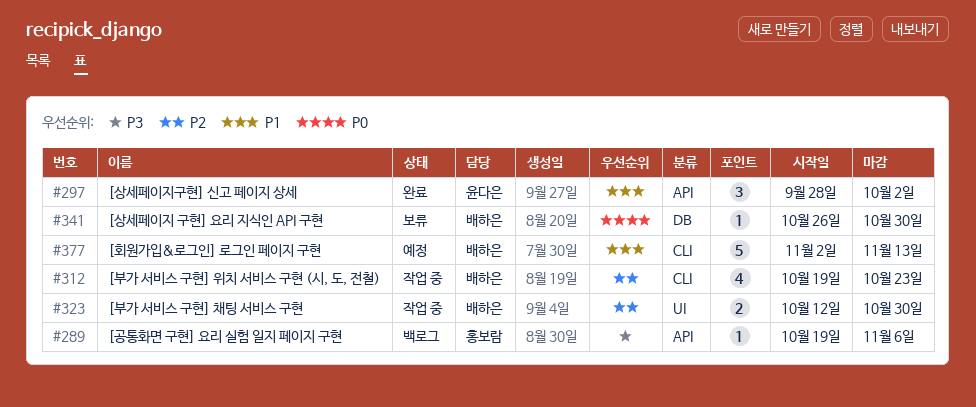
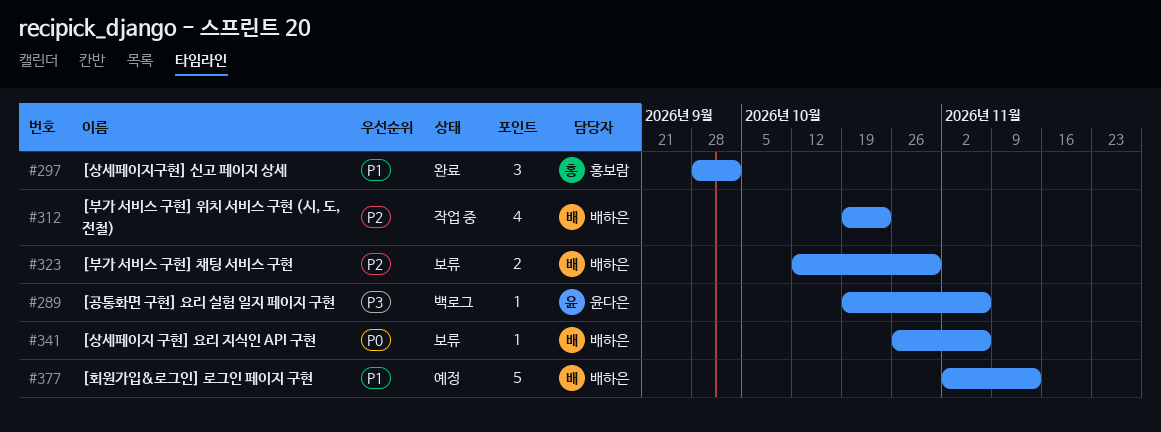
#289, owner: 홍보람 -> 윤다은
#297, owner: 윤다은 -> 홍보람
#323, status: 작업 중 -> 보류
#341, due: Oct 30 -> Nov 6

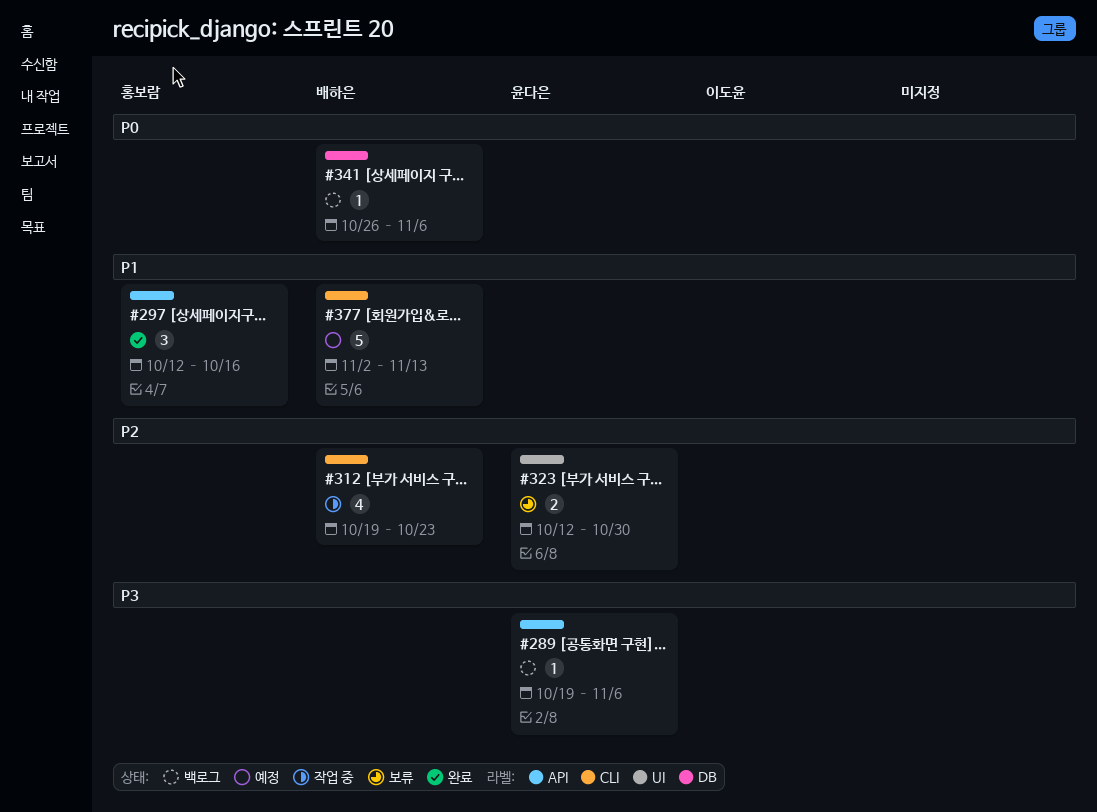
#297, start: Sep 28 -> Oct 12
#297, due: Oct 2 -> Oct 16
#323, owner: 배하은 -> 윤다은
#341, status: 보류 -> 백로그

